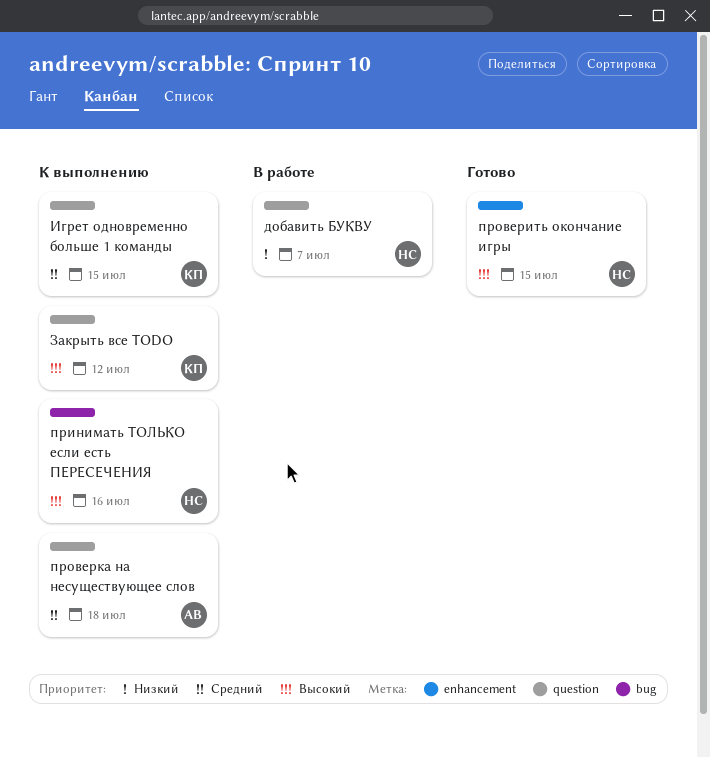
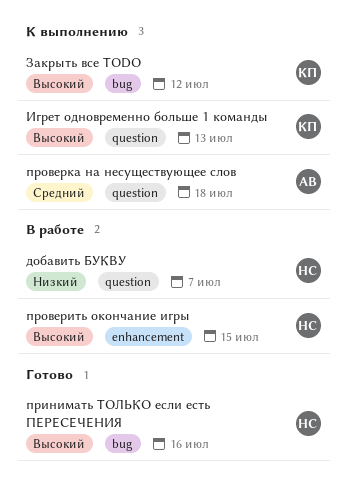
Закрыть все TODO, label: question -> bug
Игрет одновременно больше 1 команды, priority: Средний -> Высокий
Игрет одновременно больше 1 команды, due: Jul 15 -> Jul 13
принимать ТОЛЬКО если есть ПЕРЕСЕЧЕНИЯ, status: К выполнению -> Готово
проверить окончание игры, status: Готово -> В работе

